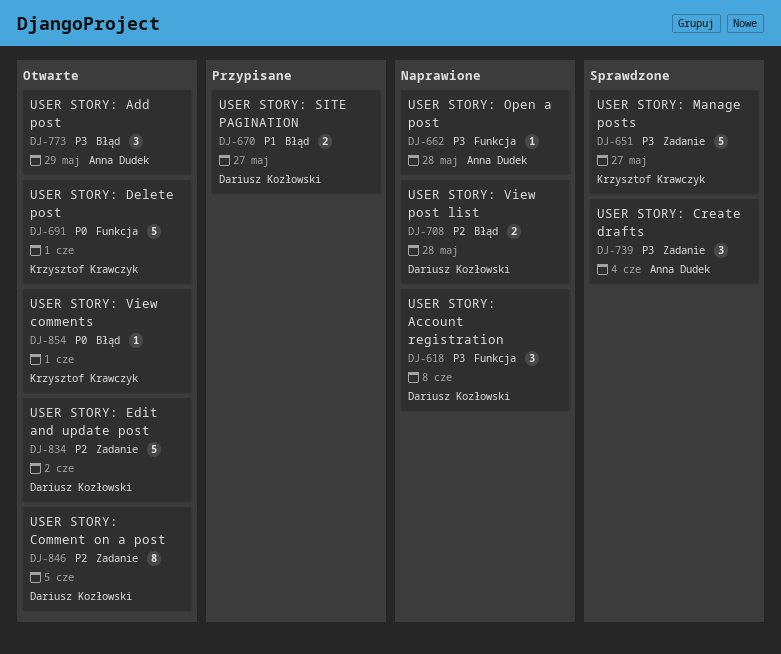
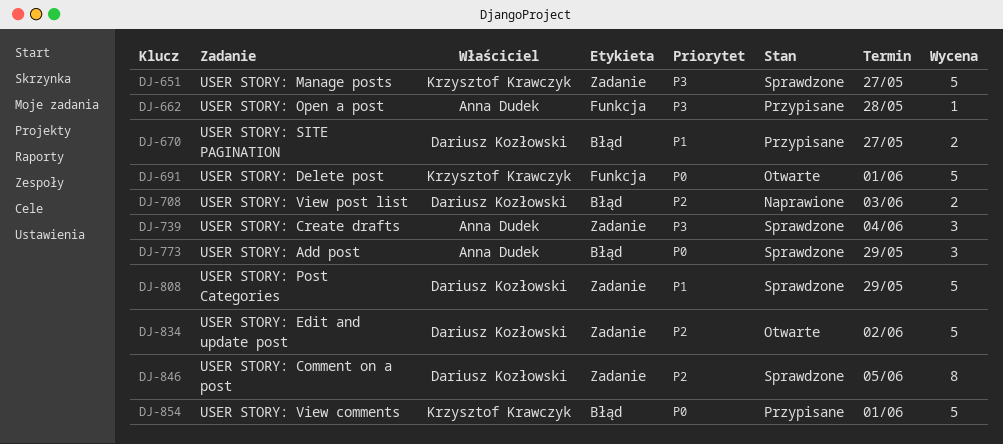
DJ-618: present -> none
DJ-662, status: Naprawione -> Przypisane
DJ-708, due: May 28 -> Jun 3
DJ-773, status: Otwarte -> Sprawdzone
DJ-773, priority: P3 -> P0
DJ-808: none -> present
DJ-846, status: Otwarte -> Sprawdzone
DJ-854, status: Otwarte -> Przypisane
DJ-854, estimate: 1 -> 5

